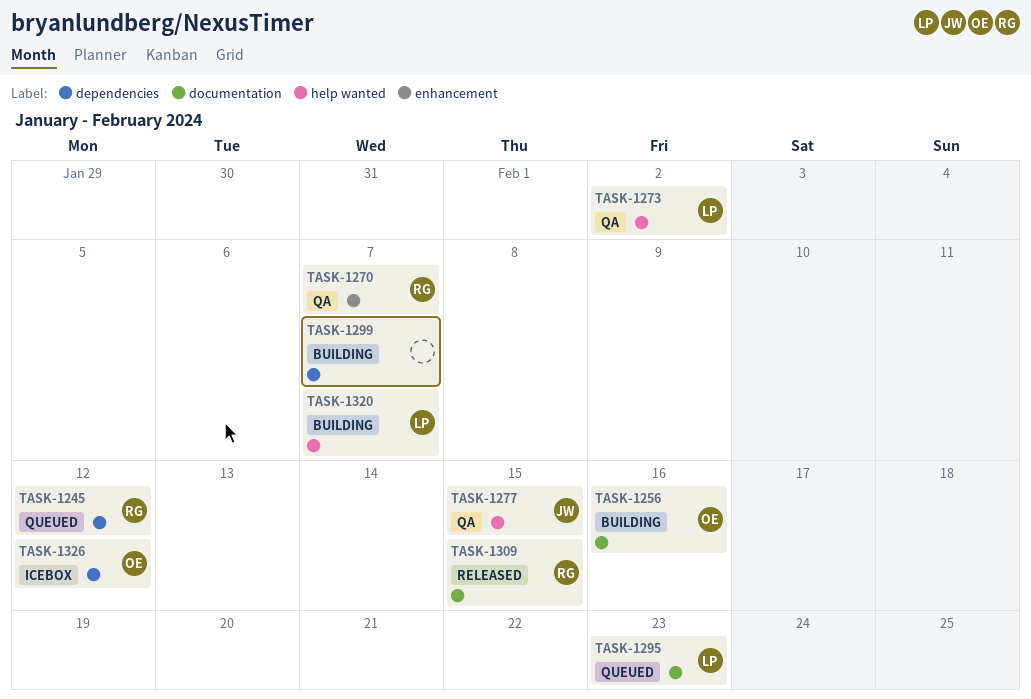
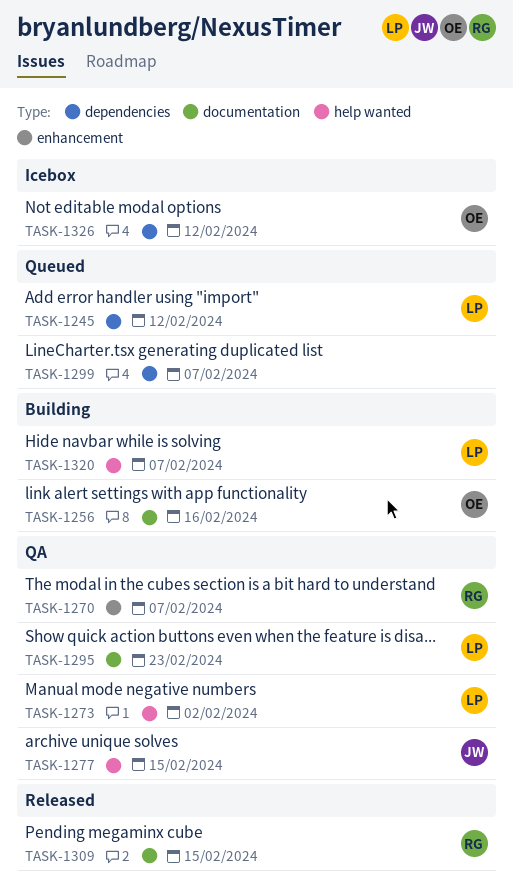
TASK-1245, owner: RG -> LP
TASK-1295, status: Queued -> QA
TASK-1299, status: Building -> Queued

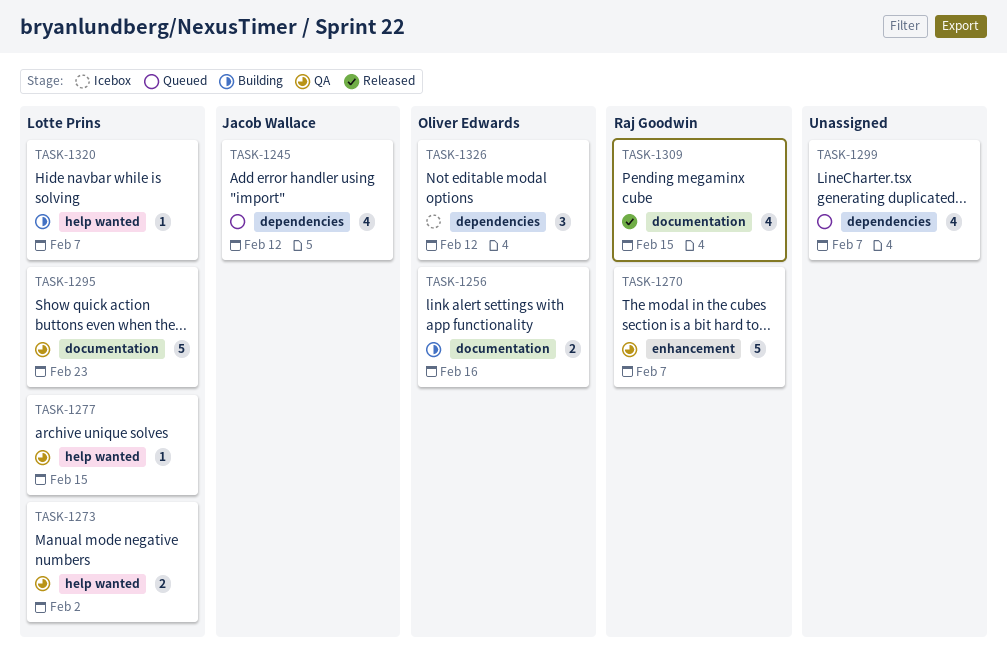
TASK-1245, owner: Lotte Prins -> Jacob Wallace
TASK-1277, owner: Jacob Wallace -> Lotte Prins

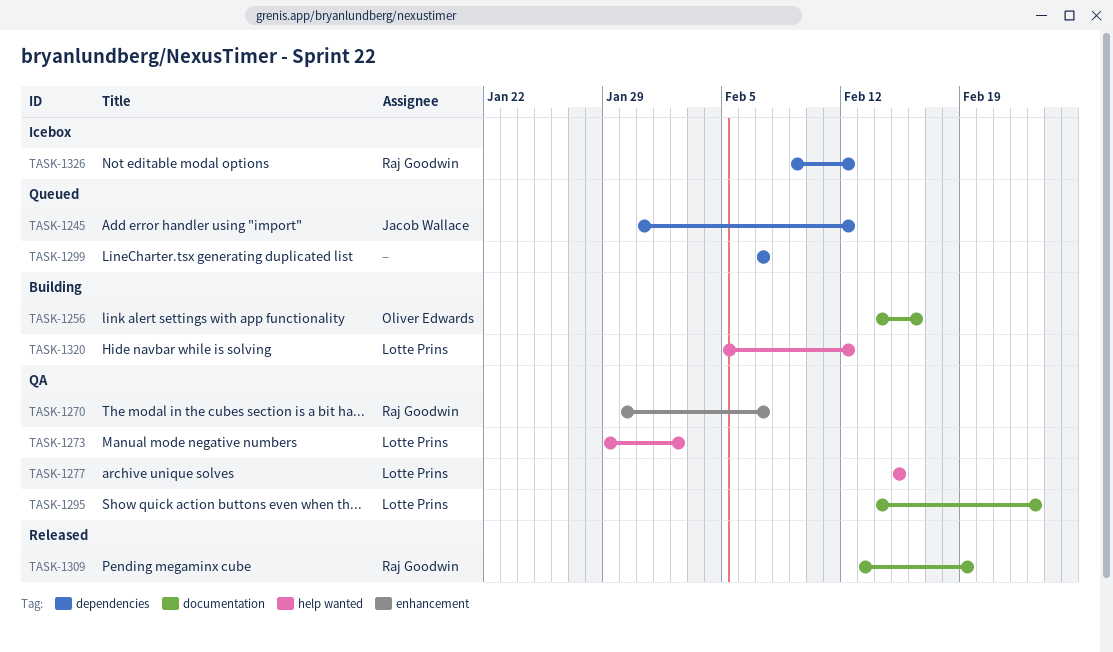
TASK-1309, due: Feb 15 -> Feb 19
TASK-1320, due: Feb 7 -> Feb 12
TASK-1326, owner: Oliver Edwards -> Raj Goodwin

